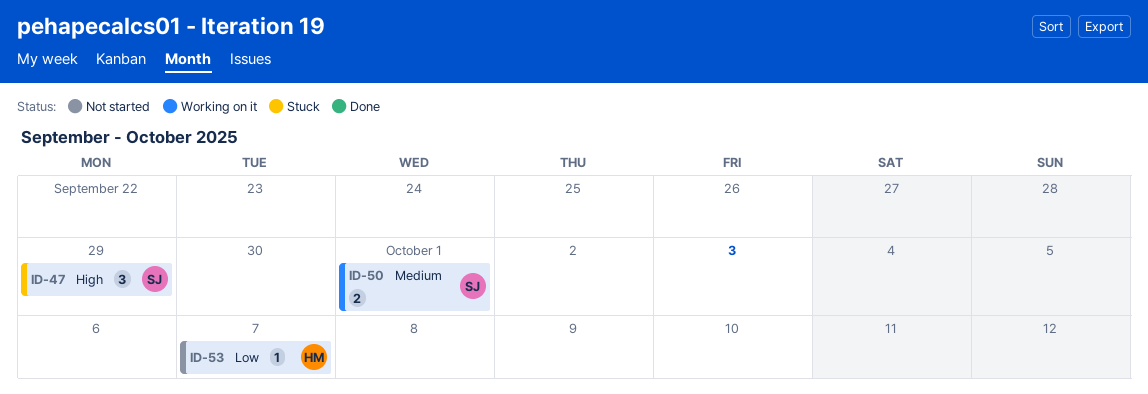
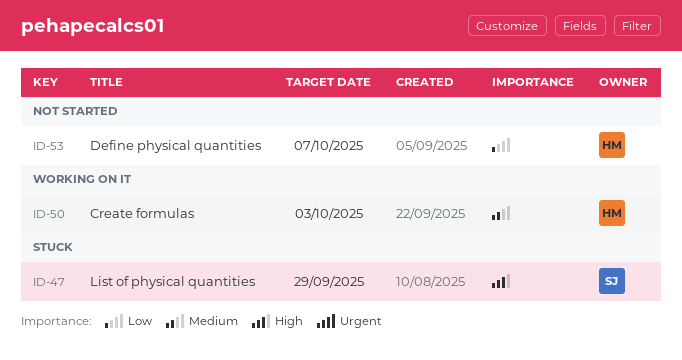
ID-50, owner: SJ -> HM
ID-50, due: Oct 1 -> Oct 3

